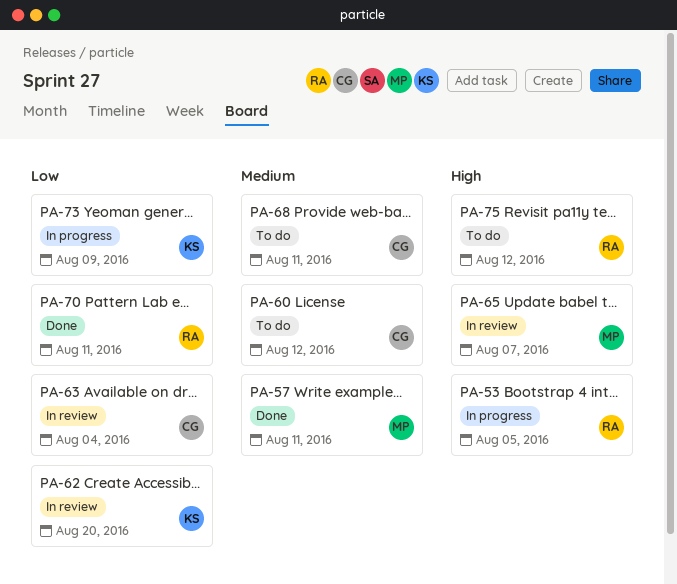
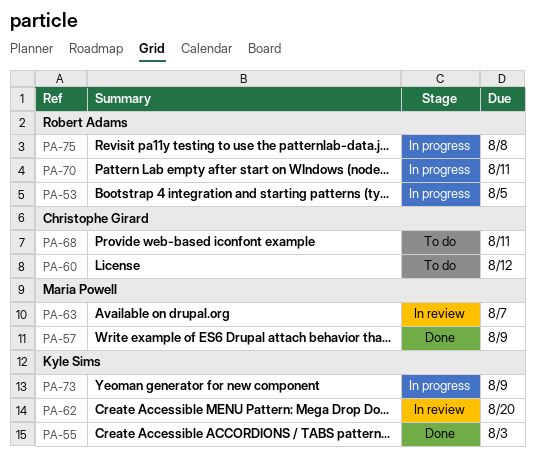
PA-55: none -> present
PA-57, due: Aug 11 -> Aug 9
PA-63, owner: Christophe Girard -> Maria Powell
PA-63, due: Aug 4 -> Aug 7
PA-65: present -> none
PA-70, status: Done -> In progress
PA-75, status: To do -> In progress
PA-75, due: Aug 12 -> Aug 8

